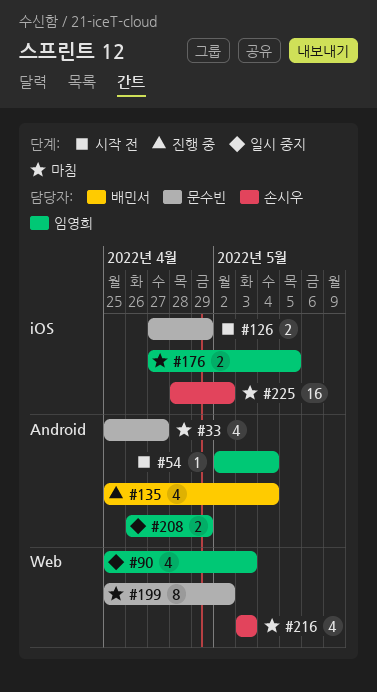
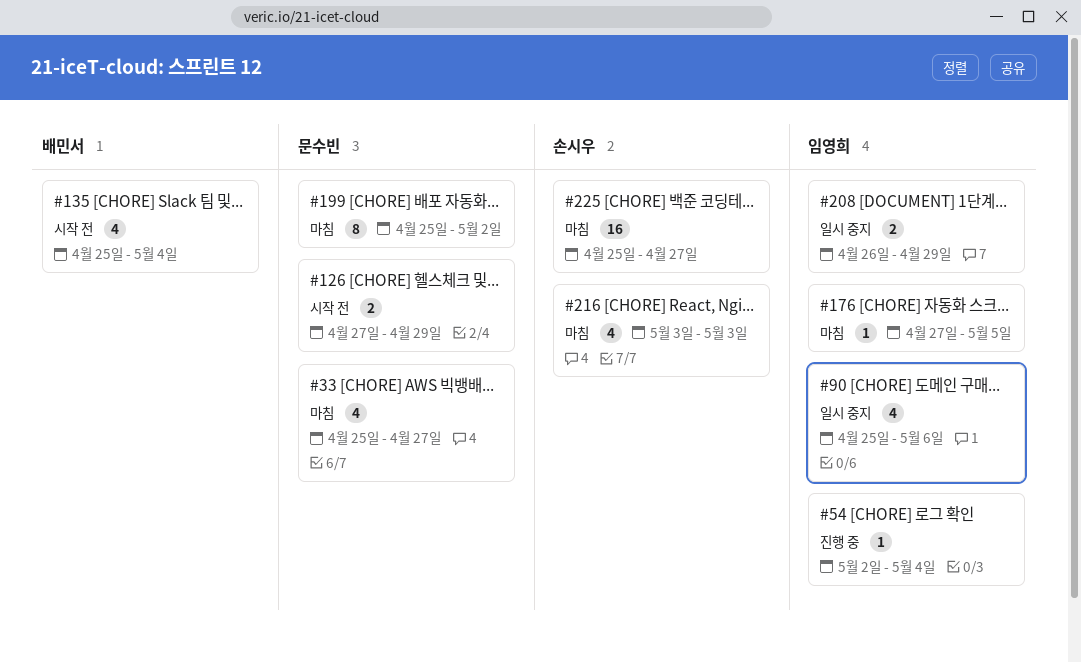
#54, status: 시작 전 -> 진행 중
#90, due: May 3 -> May 6
#135, status: 진행 중 -> 시작 전
#176, estimate: 2 -> 1
#225, start: Apr 28 -> Apr 25
#225, due: May 2 -> Apr 27

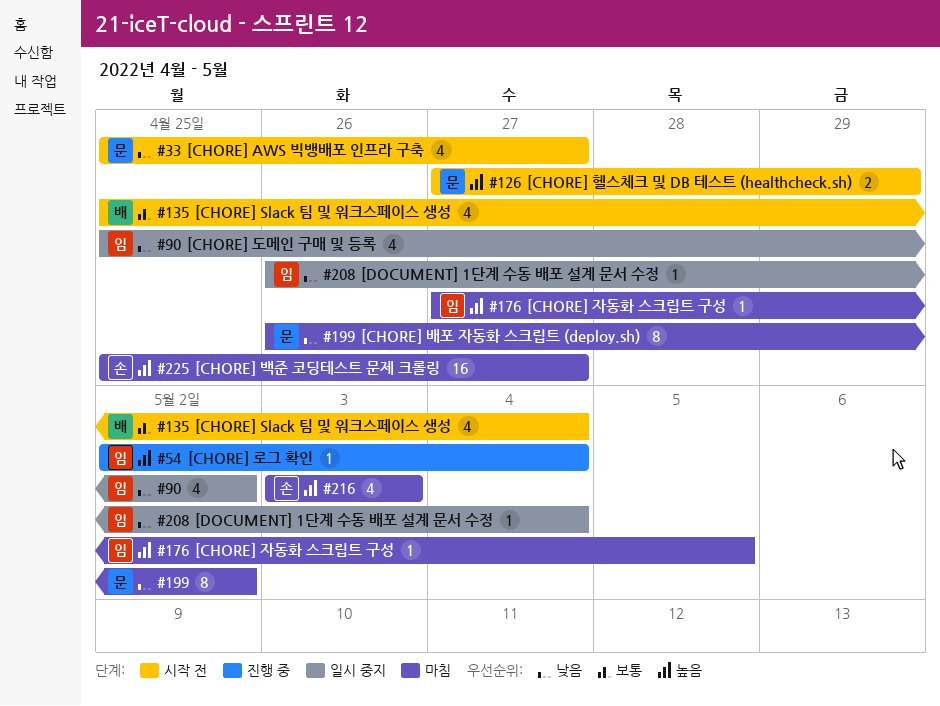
#33, status: 마침 -> 시작 전
#90, due: May 6 -> May 2
#199, start: Apr 25 -> Apr 26
#208, estimate: 2 -> 1
#208, due: Apr 29 -> May 4

